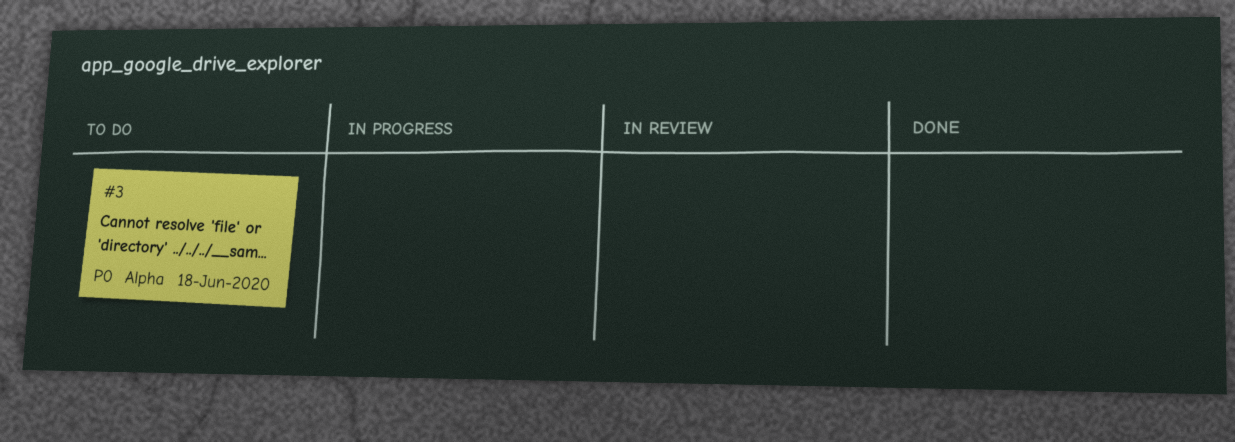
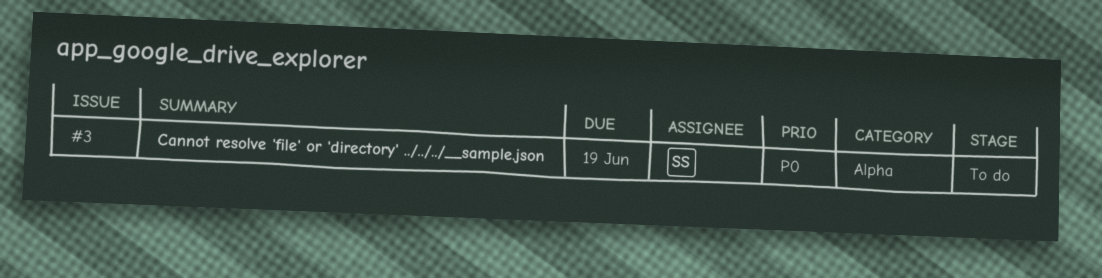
#3, due: Jun 18 -> Jun 19

